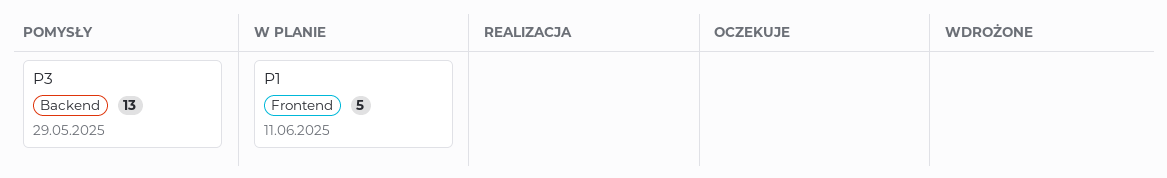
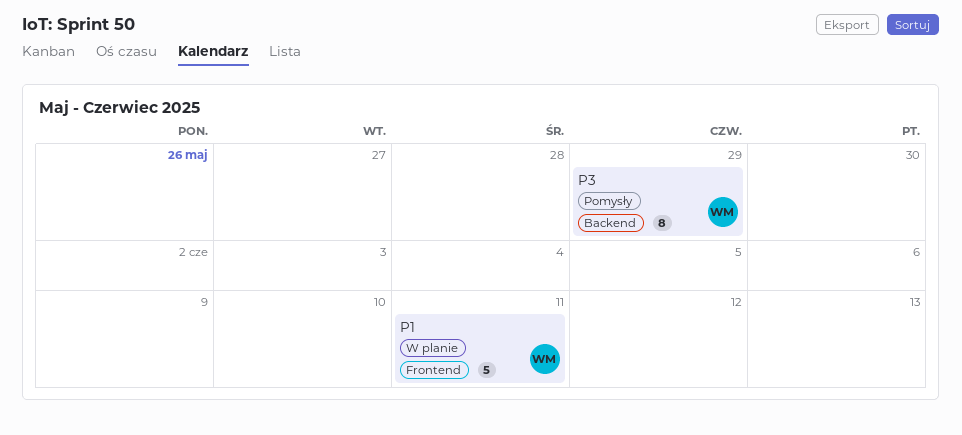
P3, estimate: 13 -> 8

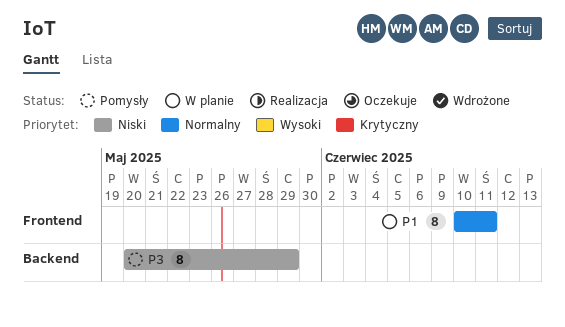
P1, estimate: 5 -> 8

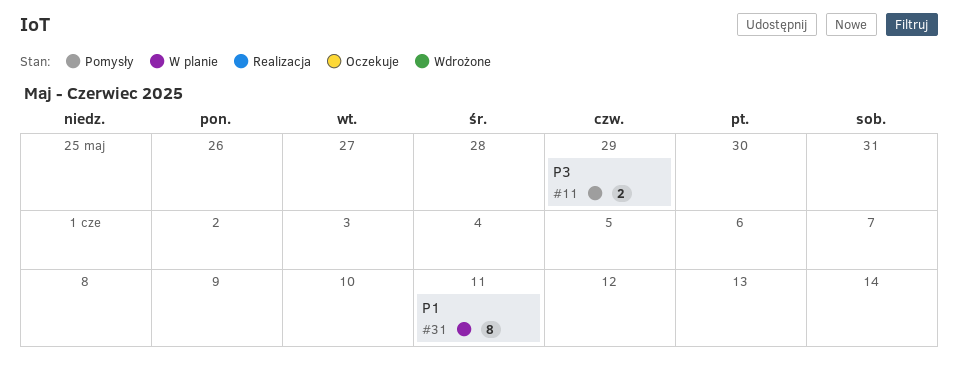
P3, estimate: 8 -> 2

